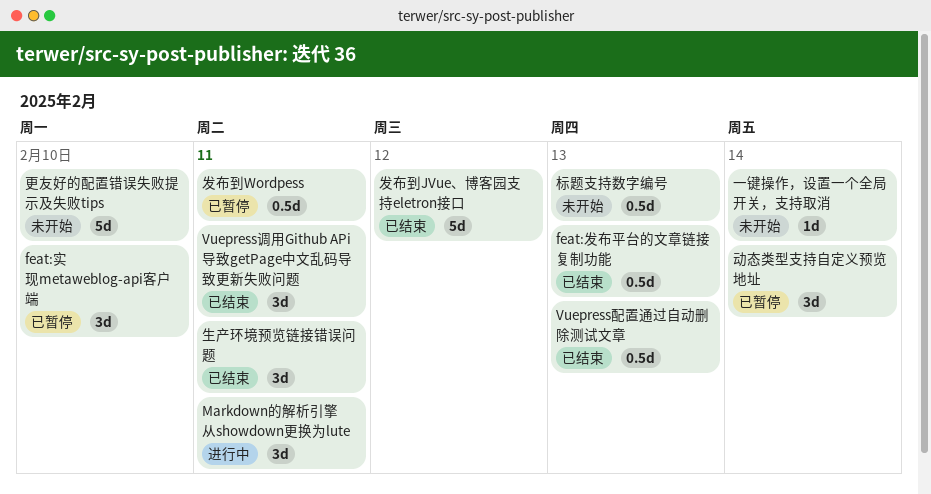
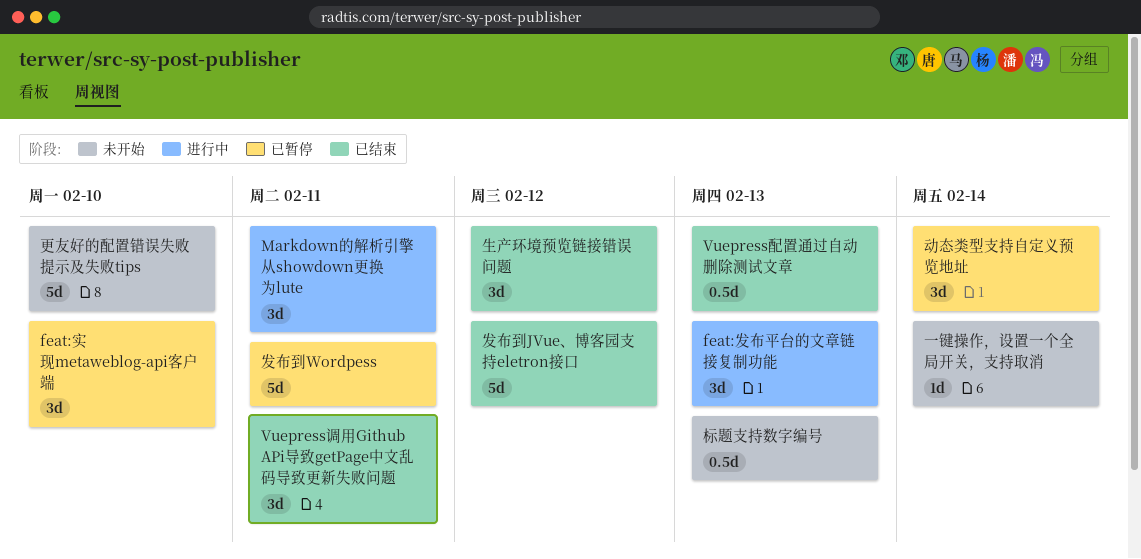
feat:发布平台的文章链接复制功能, status: 已结束 -> 进行中
feat:发布平台的文章链接复制功能, estimate: 0.5d -> 3d
发布到Wordpess, estimate: 0.5d -> 5d
生产环境预览链接错误问题, due: Feb 11 -> Feb 12

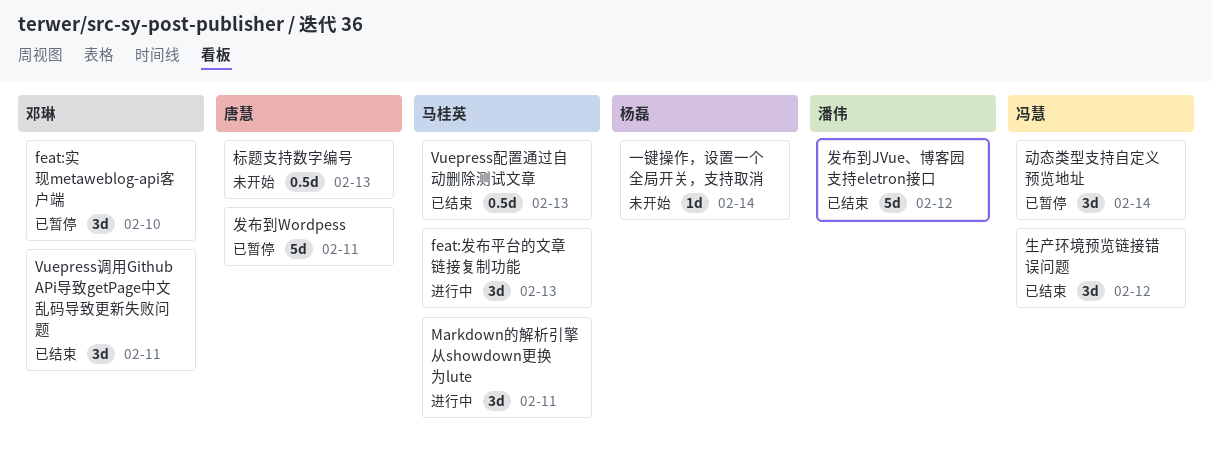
更友好的配置错误失败提示及失败tips: present -> none

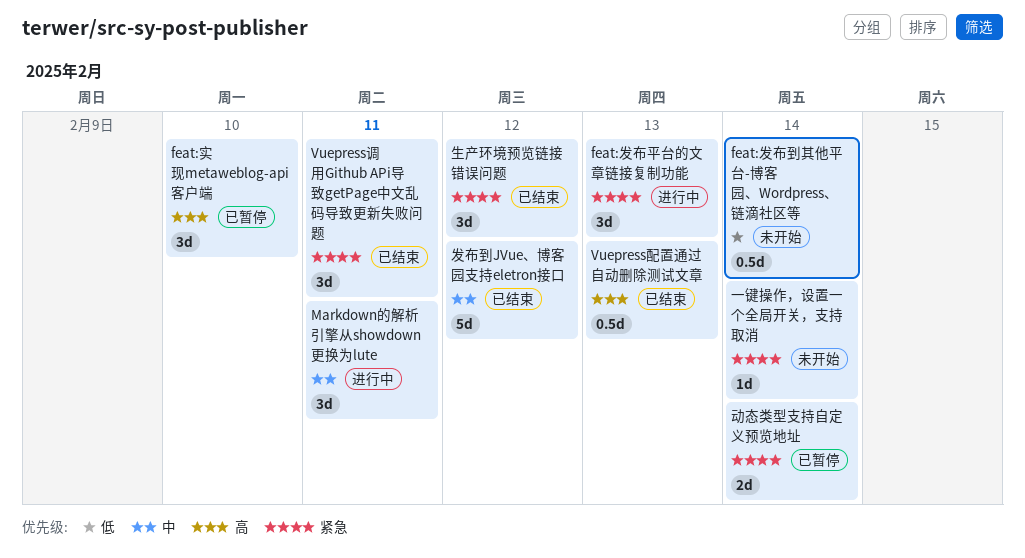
feat:发布到其他平台-博客园、Wordpress、链滴社区等: none -> present
动态类型支持自定义预览地址, estimate: 3d -> 2d
发布到Wordpess: present -> none
标题支持数字编号: present -> none

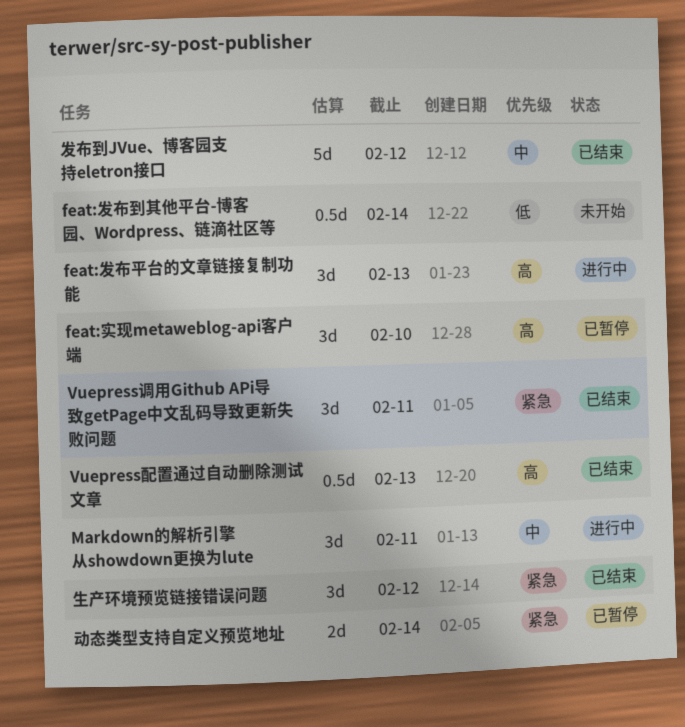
feat:发布平台的文章链接复制功能, priority: 紧急 -> 高
一键操作，设置一个全局开关，支持取消: present -> none

